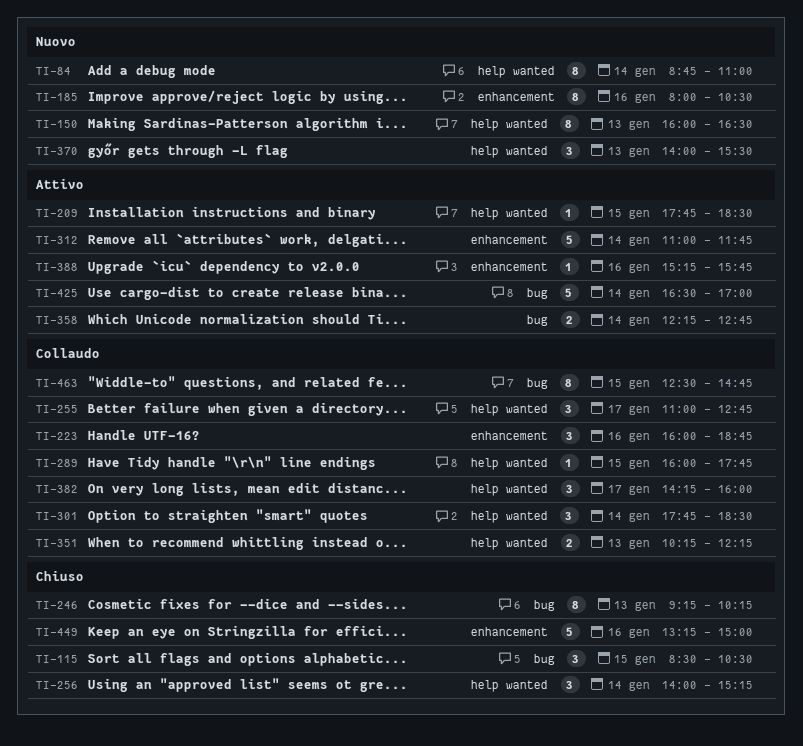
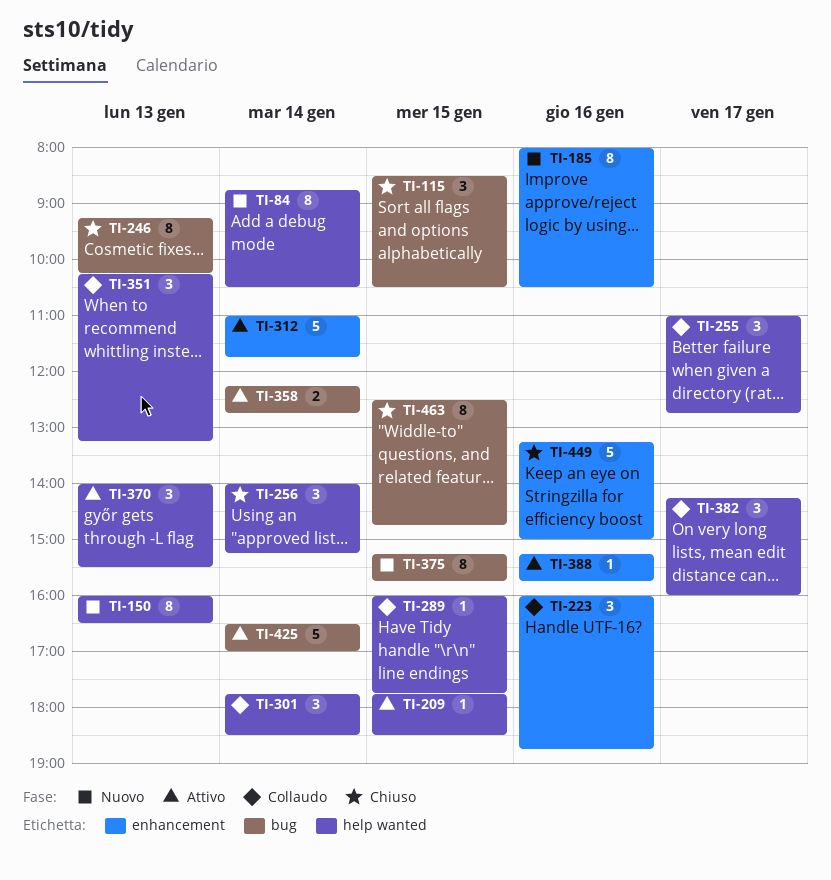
TI-84, ends: 11:00 -> 10:30
TI-351, estimate: 2 -> 3
TI-351, ends: 12:15 -> 13:15
TI-370, status: Nuovo -> Attivo
TI-375: none -> present
TI-463, status: Collaudo -> Chiuso

